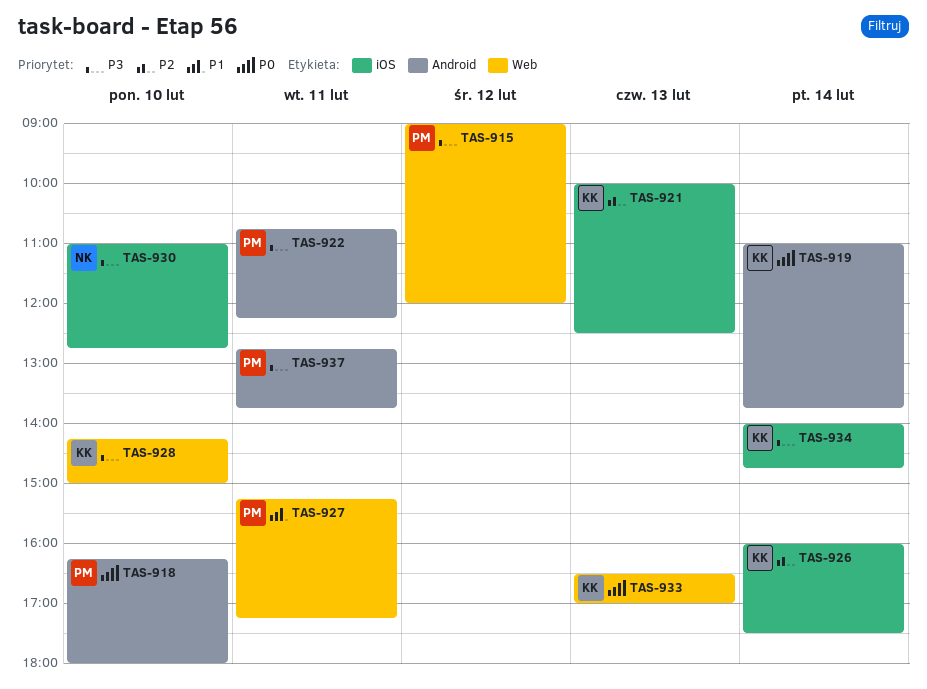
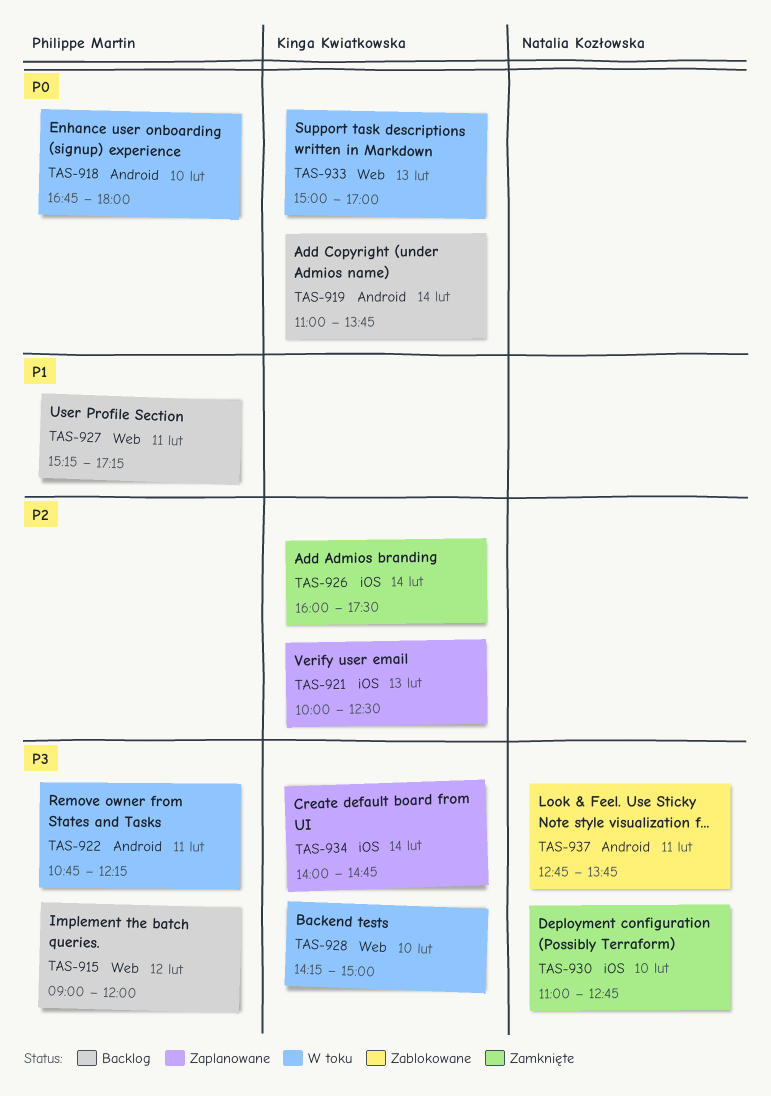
TAS-918, begins: 16:15 -> 16:45
TAS-933, begins: 16:30 -> 15:00
TAS-937, owner: Philippe Martin -> Natalia Kozłowska

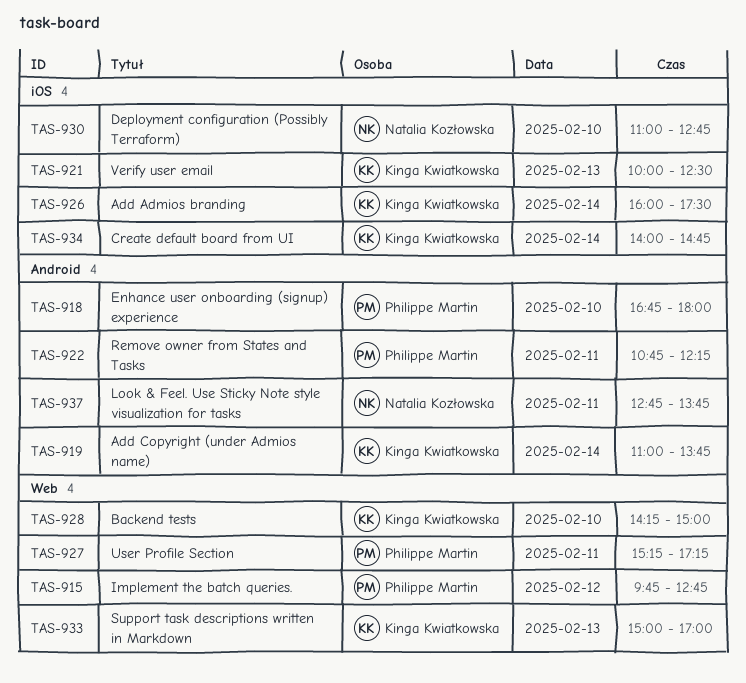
TAS-915, begins: 09:00 -> 09:45
TAS-915, ends: 12:00 -> 12:45

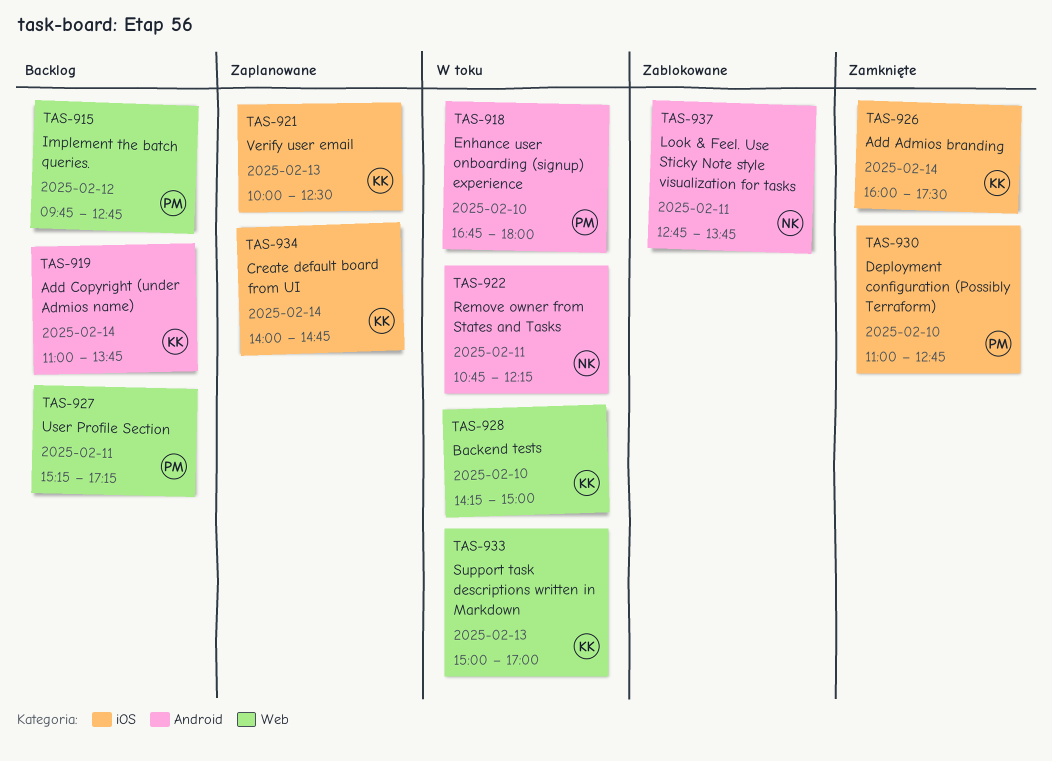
TAS-922, owner: Philippe Martin -> Natalia Kozłowska
TAS-930, owner: Natalia Kozłowska -> Philippe Martin

